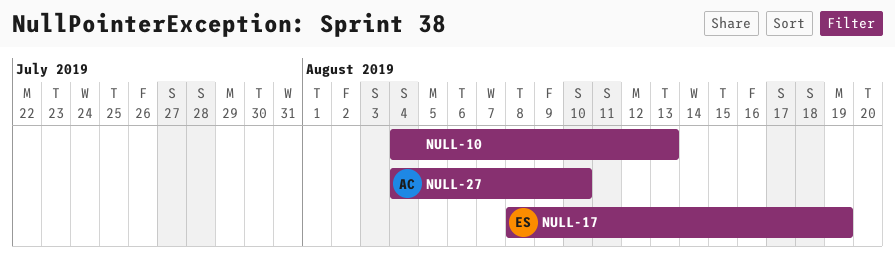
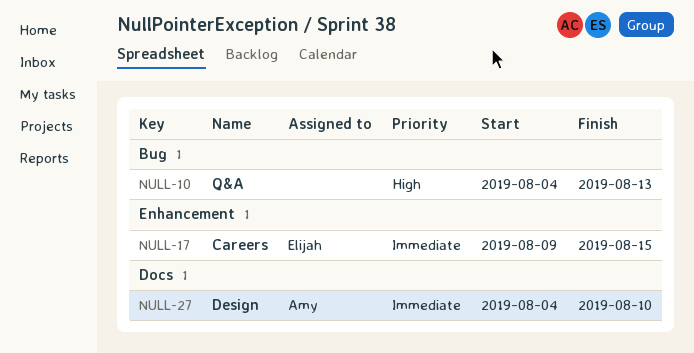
NULL-17, start: Aug 8 -> Aug 9
NULL-17, due: Aug 19 -> Aug 15

